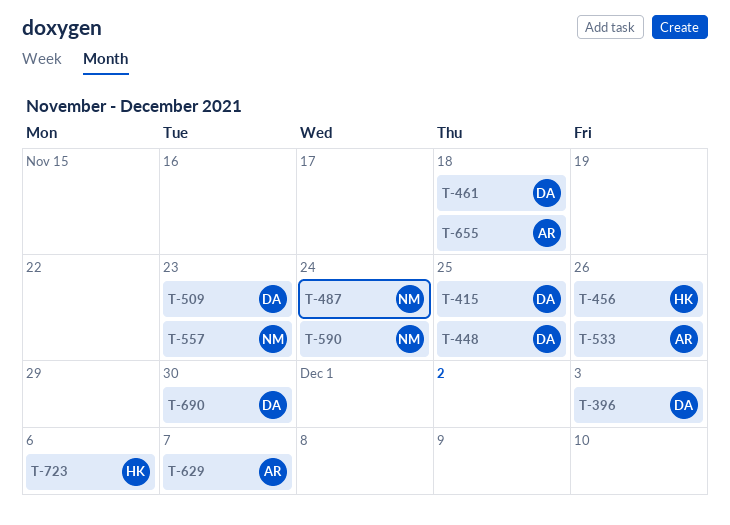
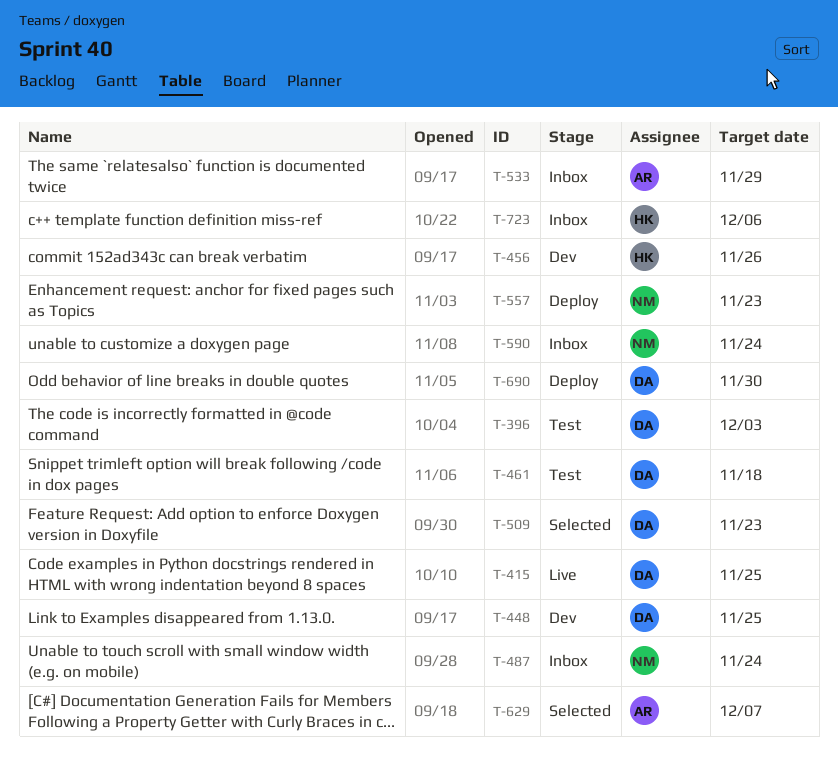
T-533, due: Nov 26 -> Nov 29
T-655: present -> none

